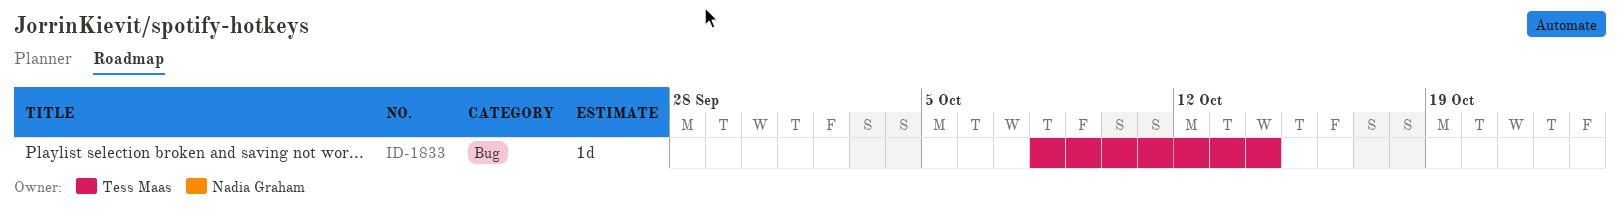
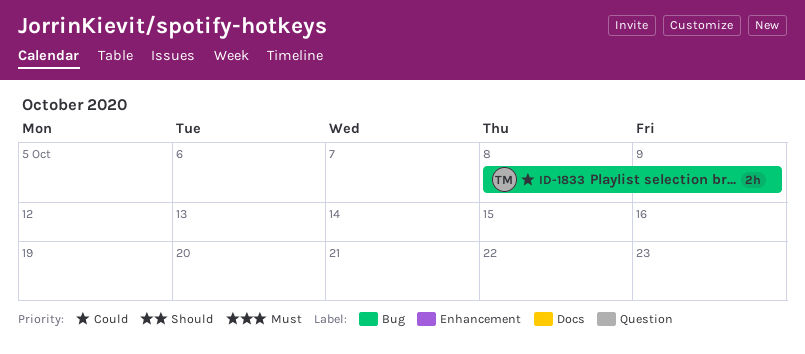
ID-1833, estimate: 1d -> 2h
ID-1833, due: Oct 14 -> Oct 9

